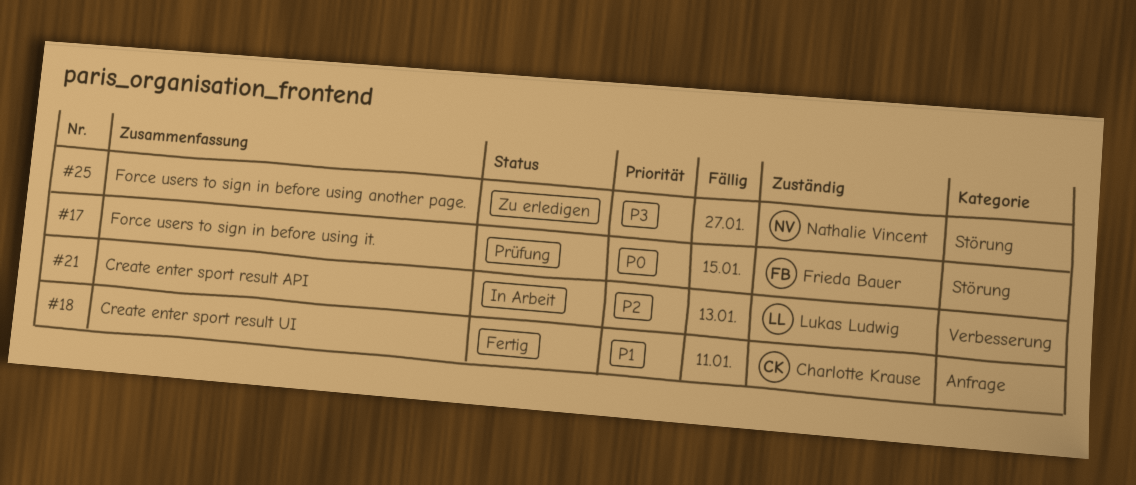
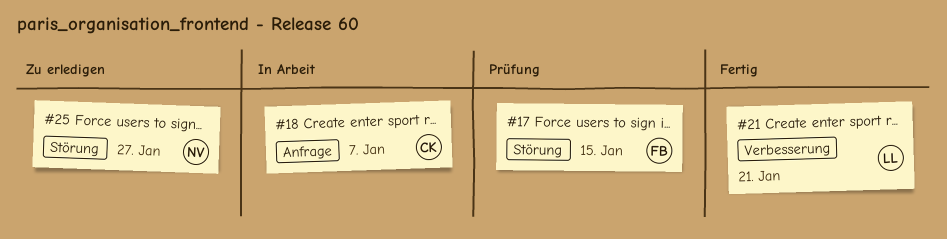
#18, status: Fertig -> In Arbeit
#18, due: Jan 11 -> Jan 7
#21, status: In Arbeit -> Fertig
#21, due: Jan 13 -> Jan 21

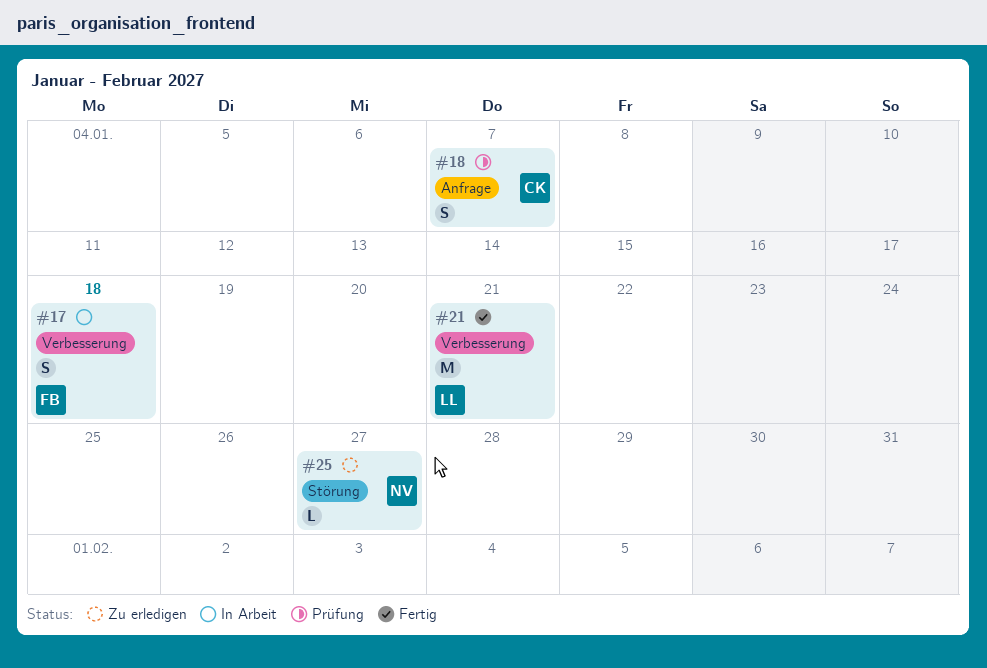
#17, status: Prüfung -> In Arbeit
#17, label: Störung -> Verbesserung
#17, due: Jan 15 -> Jan 18
#18, status: In Arbeit -> Prüfung

